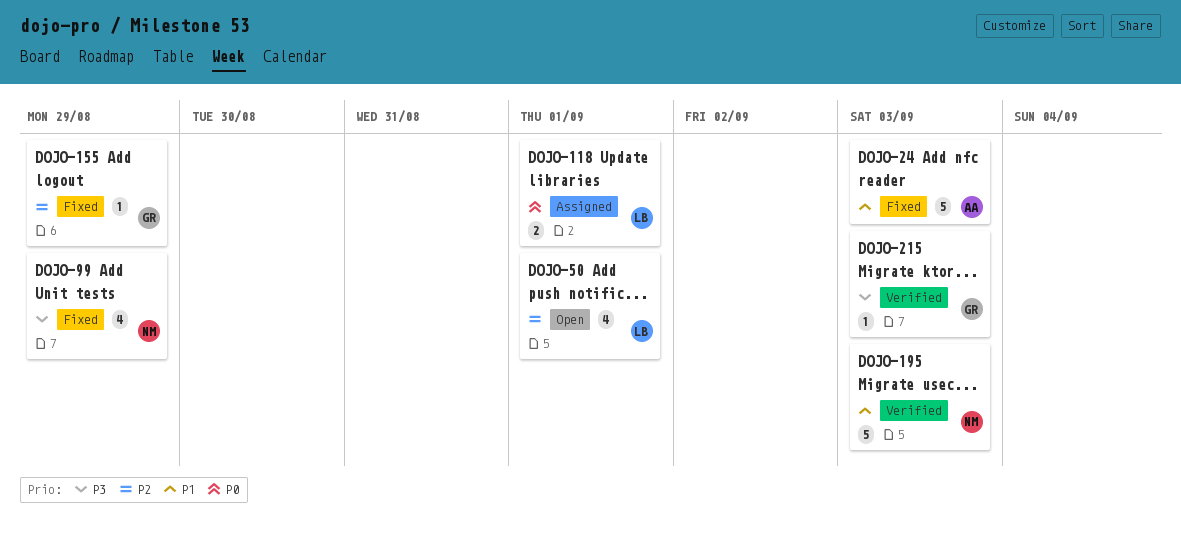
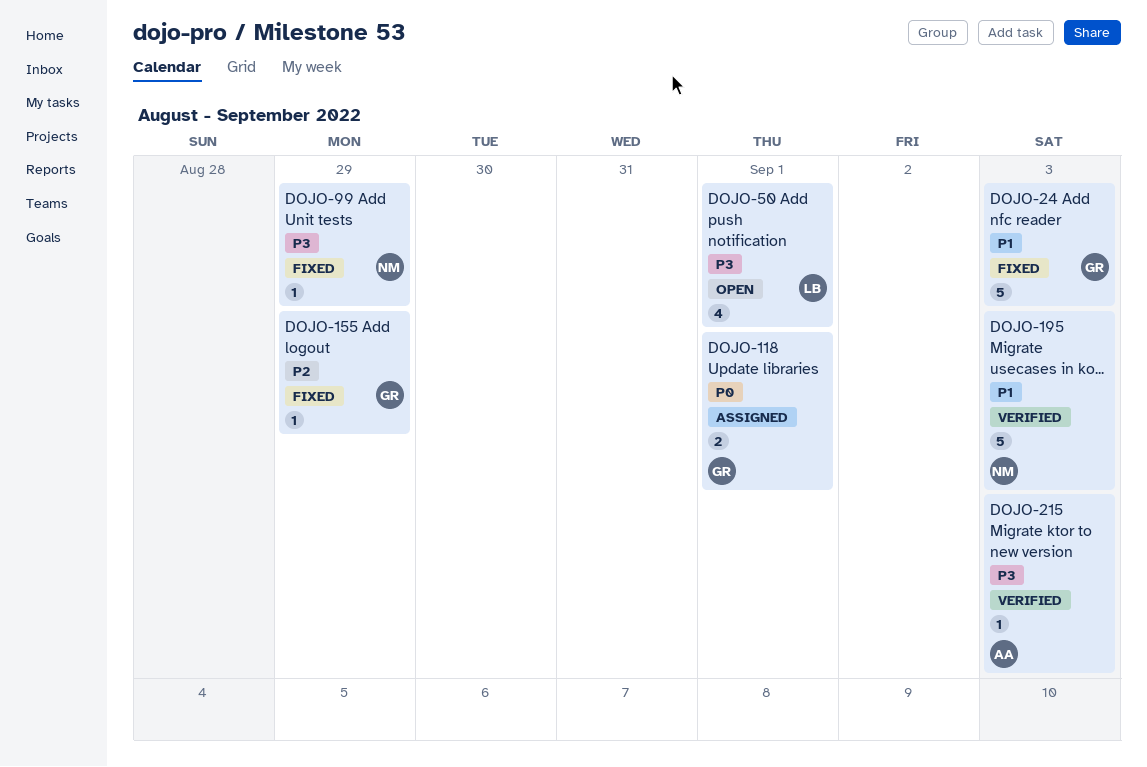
DOJO-24, owner: AA -> GR
DOJO-50, priority: P2 -> P3
DOJO-99, estimate: 4 -> 1
DOJO-118, owner: LB -> GR
DOJO-215, owner: GR -> AA

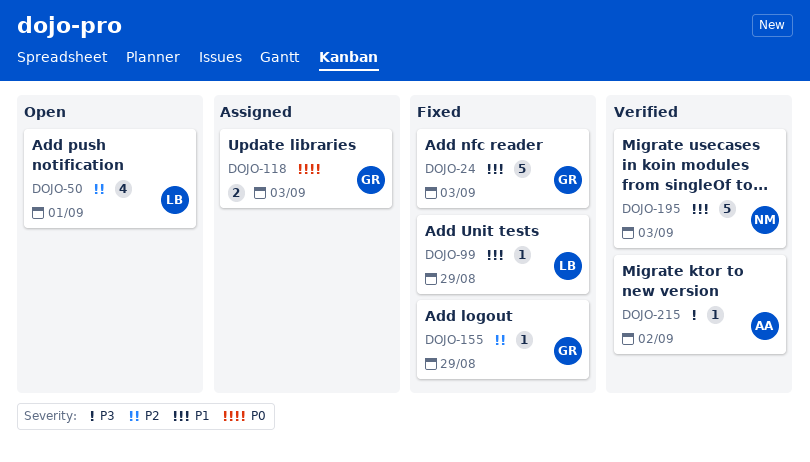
DOJO-50, priority: P3 -> P2
DOJO-99, owner: NM -> LB
DOJO-99, priority: P3 -> P1
DOJO-118, due: Sep 1 -> Sep 3
DOJO-215, due: Sep 3 -> Sep 2

